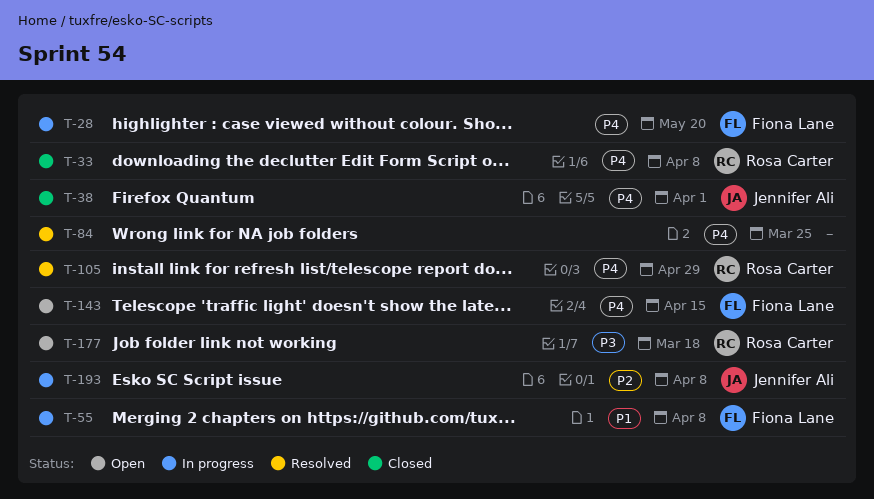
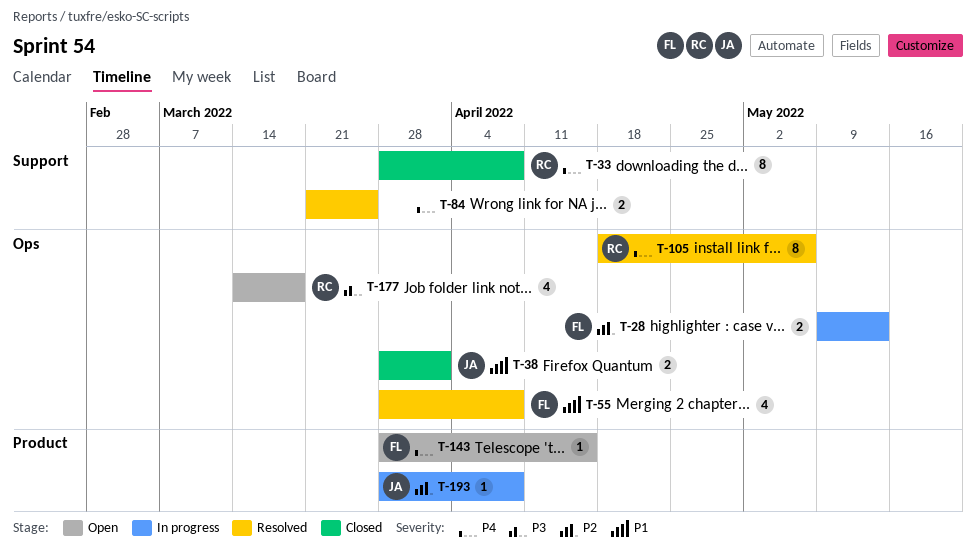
T-28, priority: P4 -> P2
T-28, due: May 20 -> May 13
T-38, priority: P4 -> P1
T-55, status: In progress -> Resolved
T-105, due: Apr 29 -> May 6

